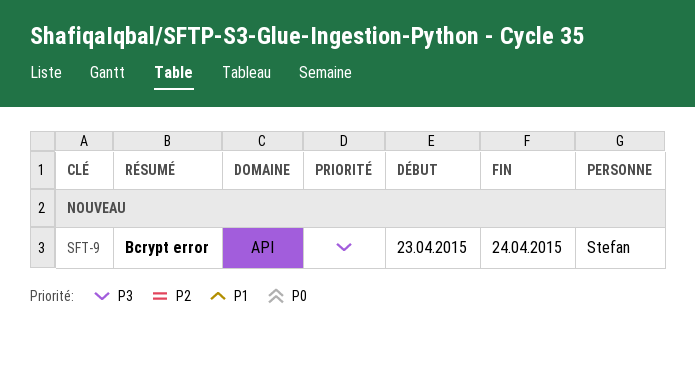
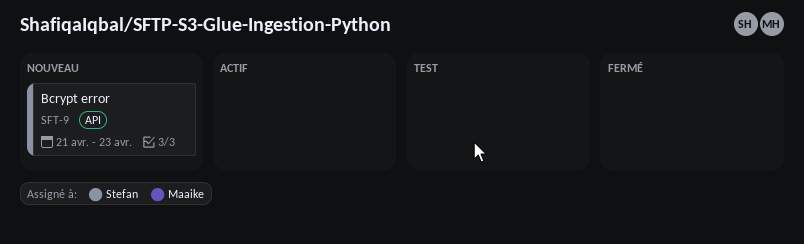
SFT-9, start: Apr 23 -> Apr 21
SFT-9, due: Apr 24 -> Apr 23

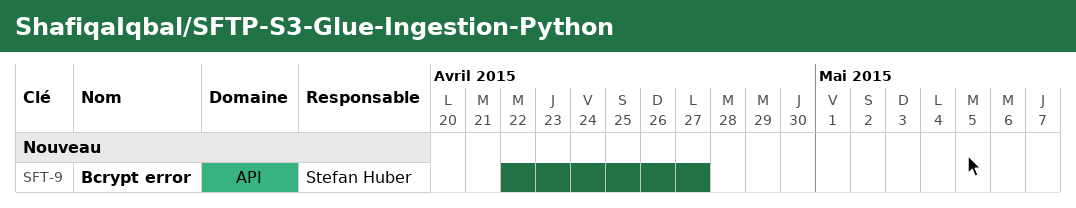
SFT-9, start: Apr 21 -> Apr 22
SFT-9, due: Apr 23 -> Apr 27

